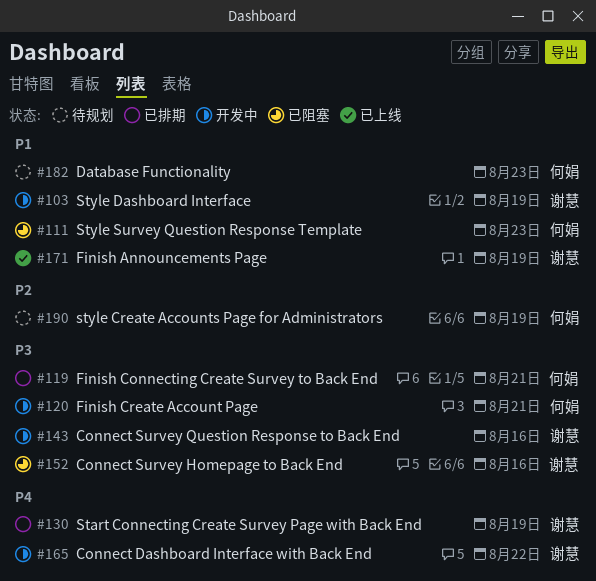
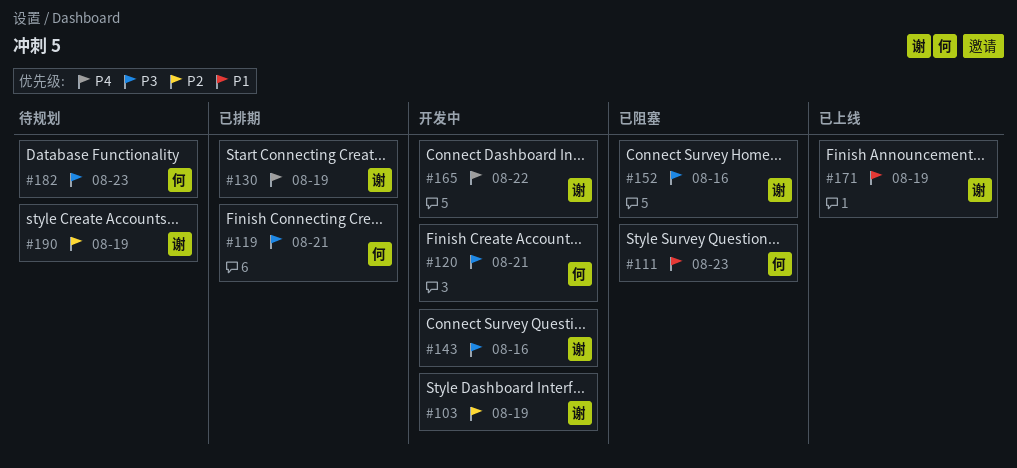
#103, priority: P1 -> P2
#182, priority: P1 -> P3
#190, owner: 何娟 -> 谢慧

